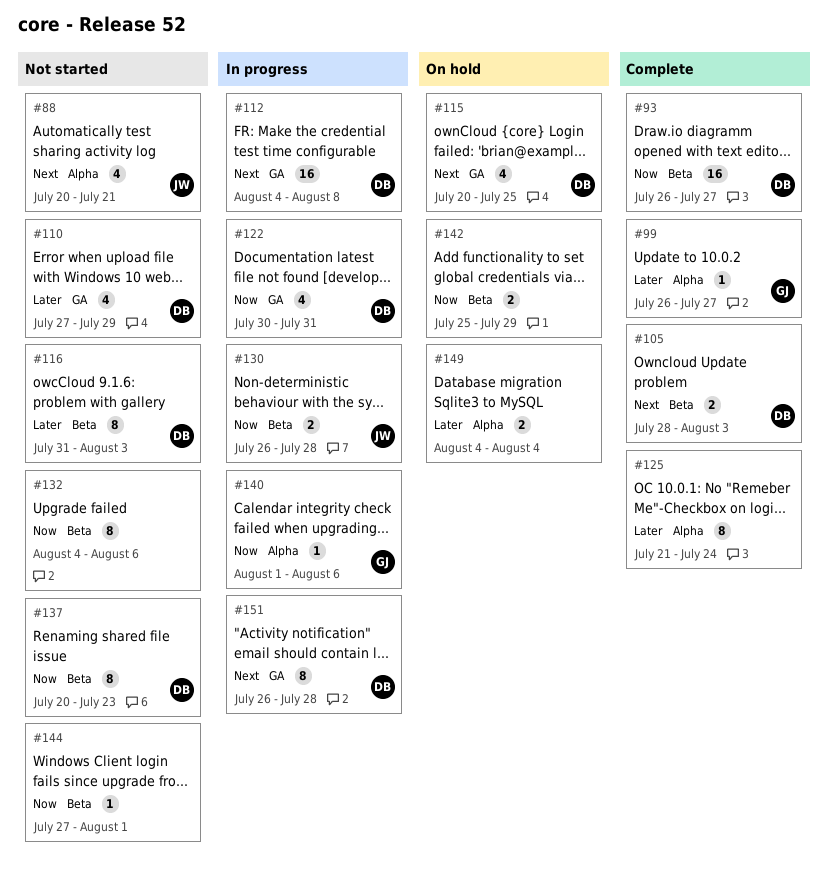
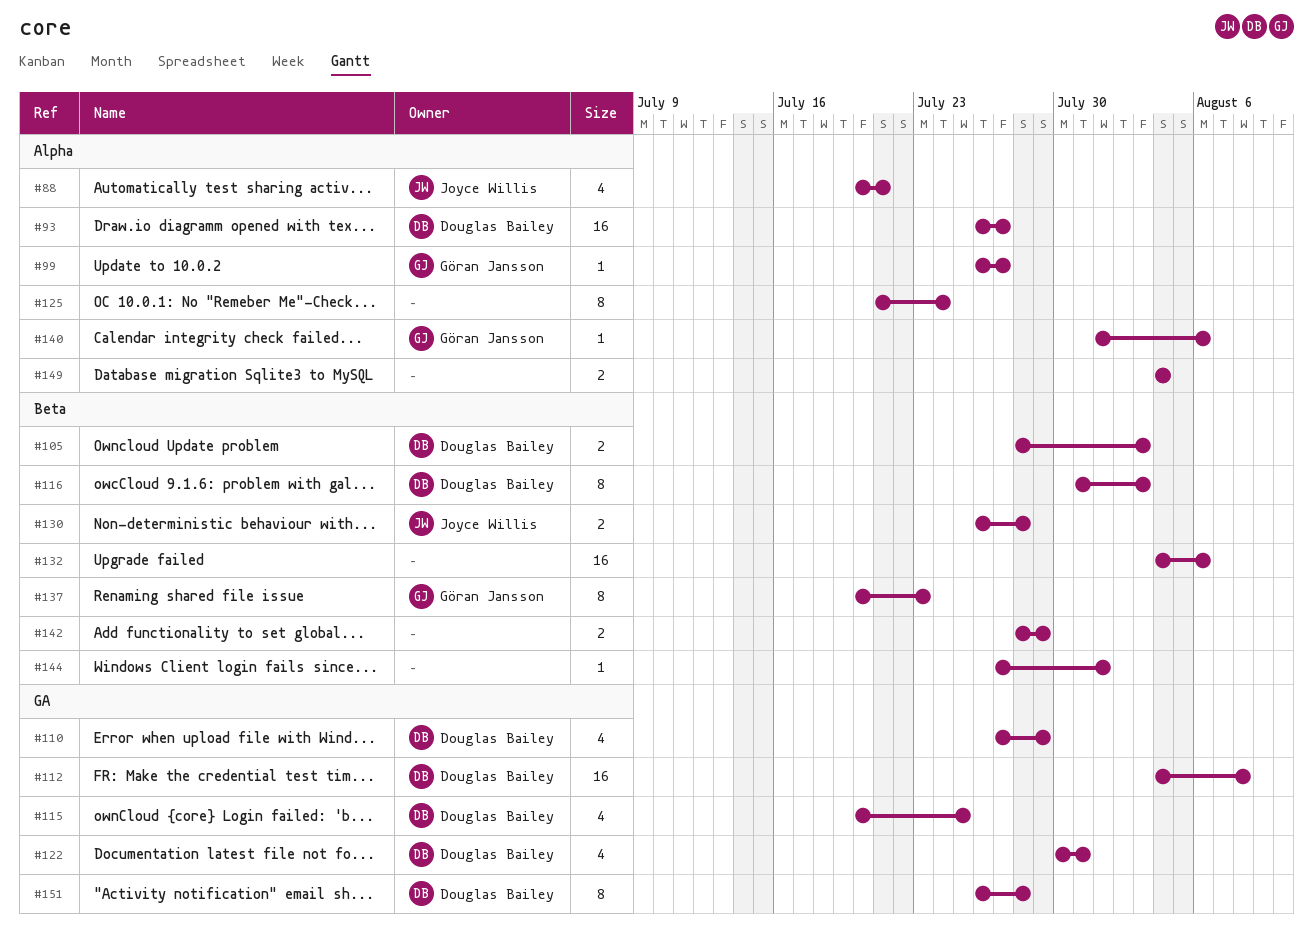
#93, label: Beta -> Alpha
#132, estimate: 8 -> 16
#137, owner: Douglas Bailey -> Göran Jansson
#142, start: Jul 25 -> Jul 28

